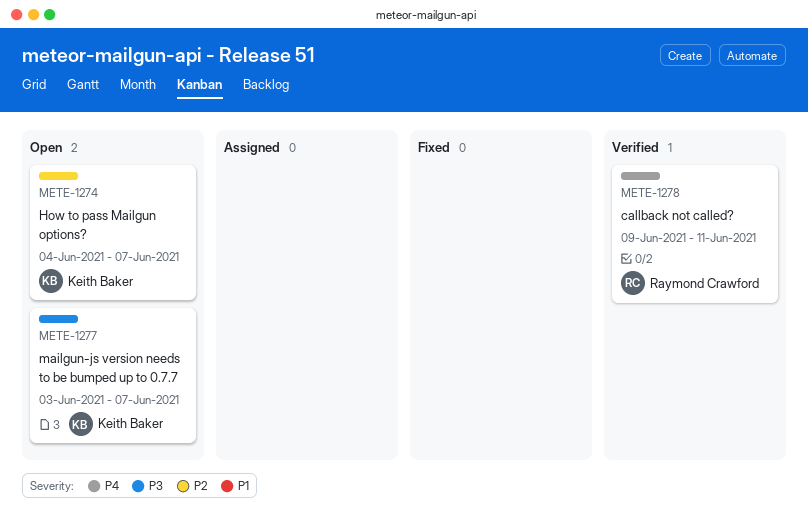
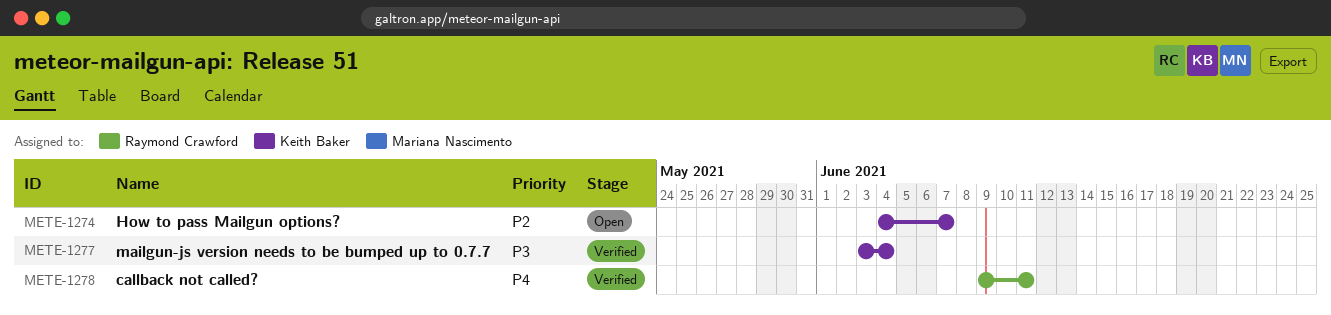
METE-1277, status: Open -> Verified
METE-1277, due: Jun 7 -> Jun 4

